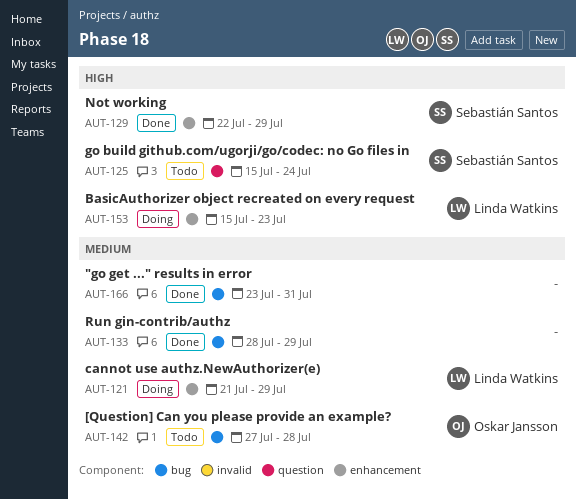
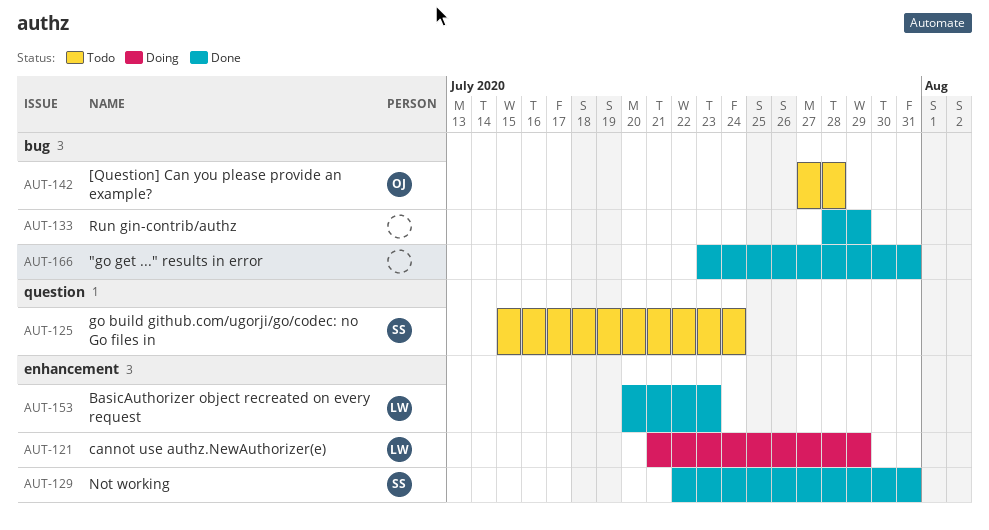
AUT-129, due: Jul 29 -> Jul 31
AUT-153, status: Doing -> Done
AUT-153, start: Jul 15 -> Jul 20

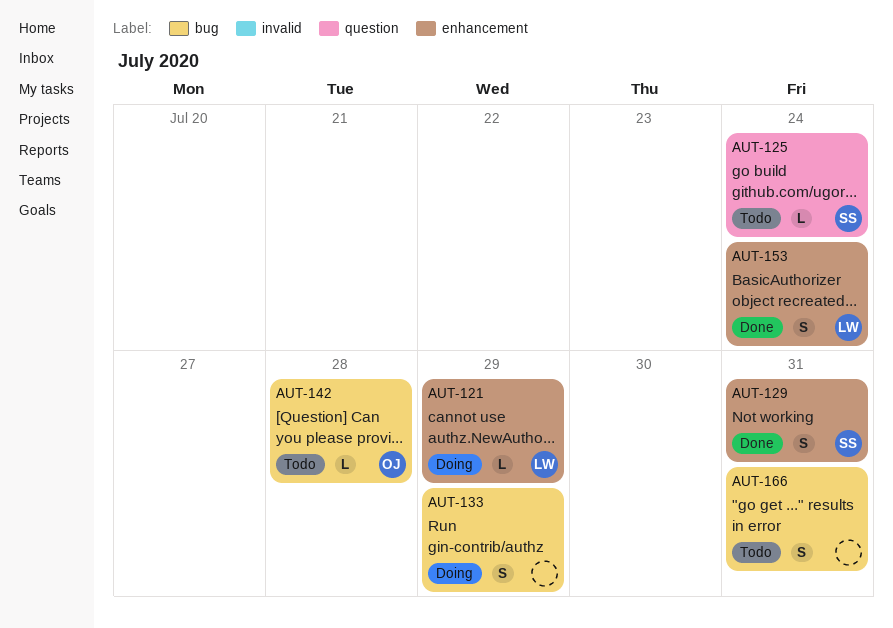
AUT-133, status: Done -> Doing
AUT-153, due: Jul 23 -> Jul 24
AUT-166, status: Done -> Todo

